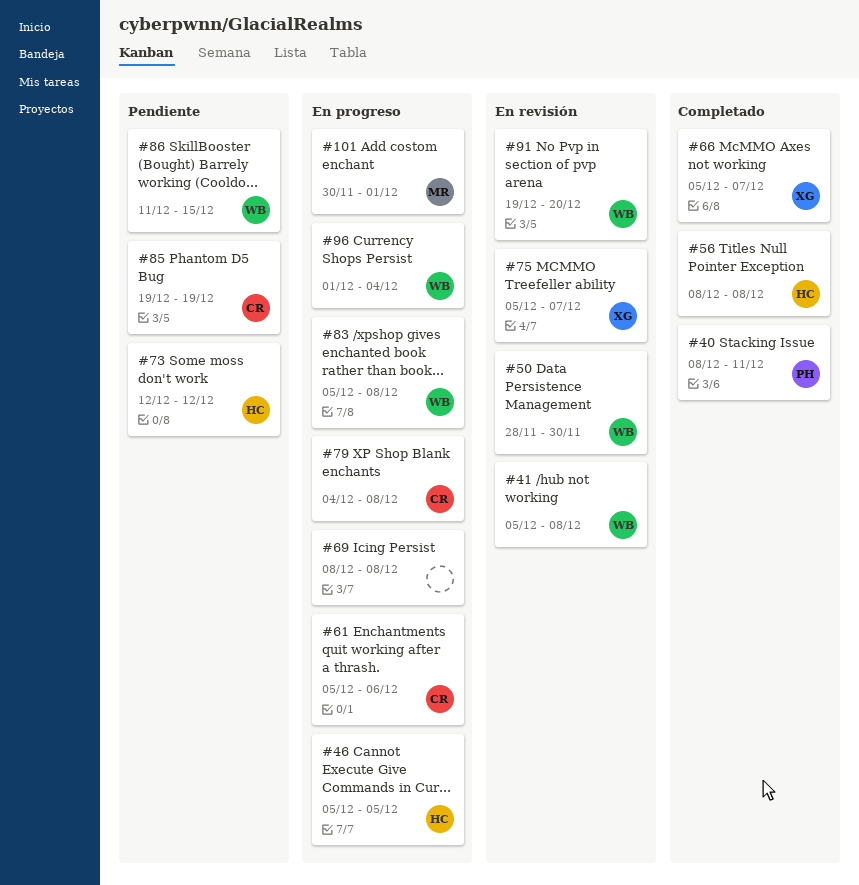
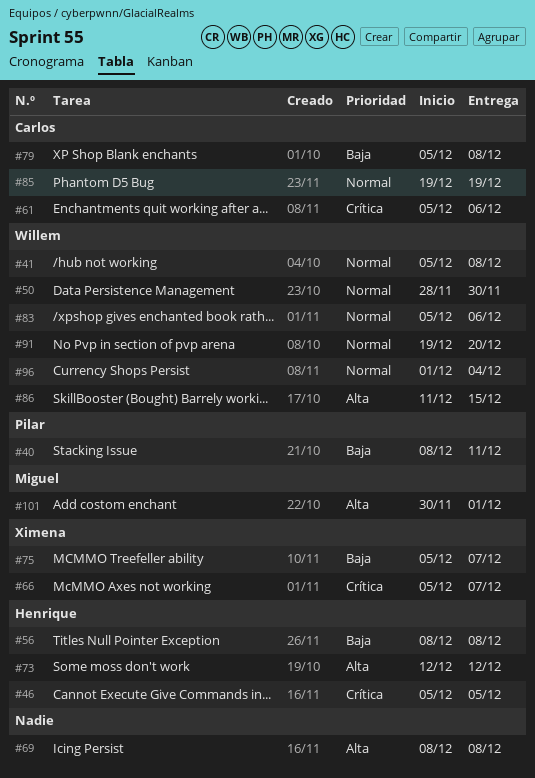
#79, start: Dec 4 -> Dec 5
#83, due: Dec 8 -> Dec 6

